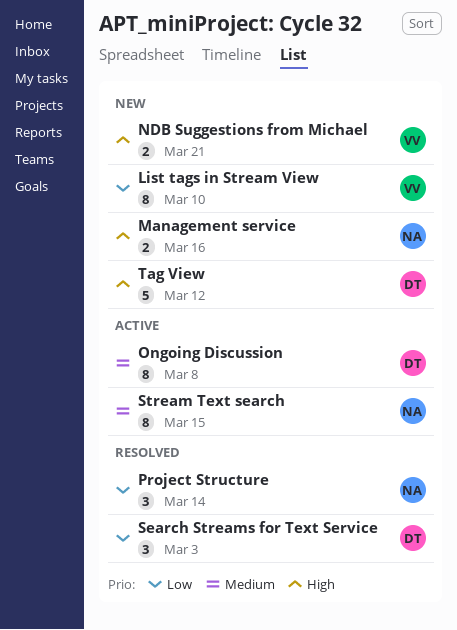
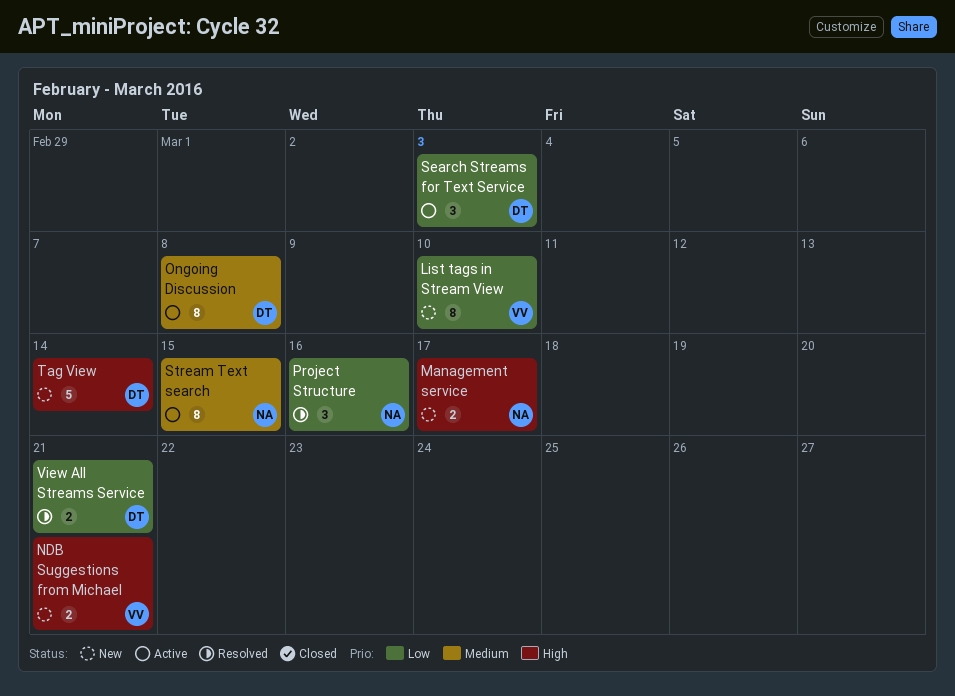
Management service, due: Mar 16 -> Mar 17
Project Structure, due: Mar 14 -> Mar 16
Search Streams for Text Service, status: Resolved -> Active
Tag View, due: Mar 12 -> Mar 14
View All Streams Service: none -> present

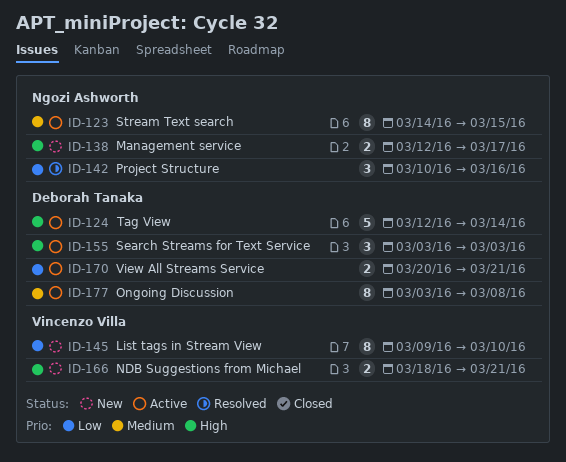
Search Streams for Text Service, priority: Low -> High
Tag View, status: New -> Active
View All Streams Service, status: Resolved -> Active

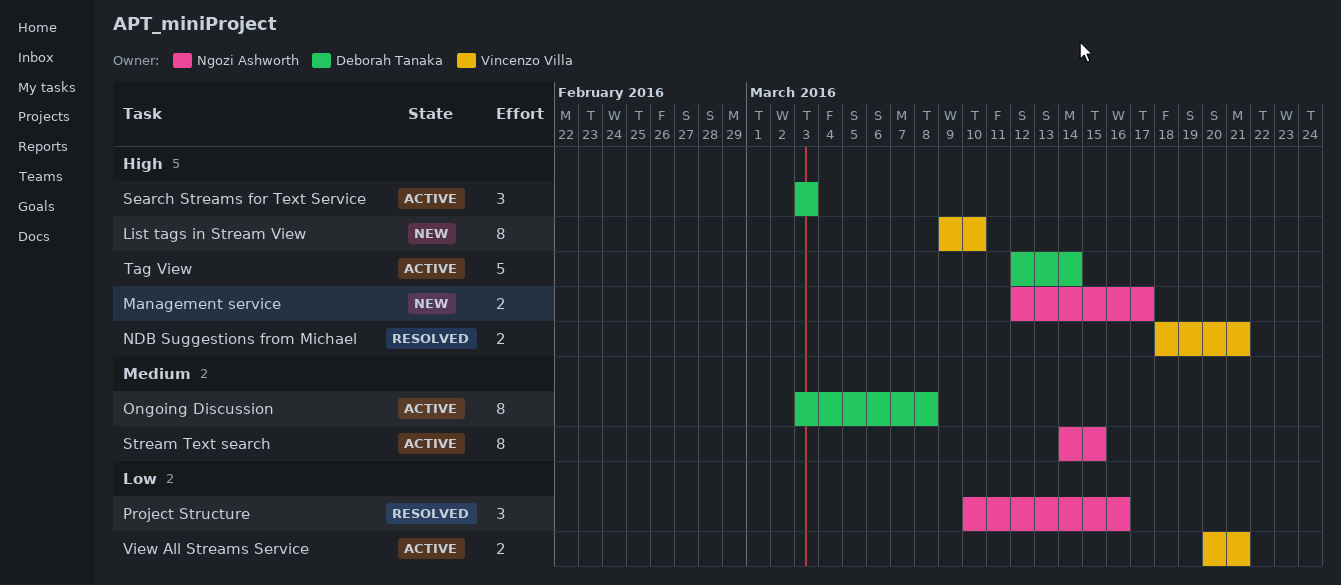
List tags in Stream View, priority: Low -> High
NDB Suggestions from Michael, status: New -> Resolved
View All Streams Service, owner: Deborah Tanaka -> Vincenzo Villa

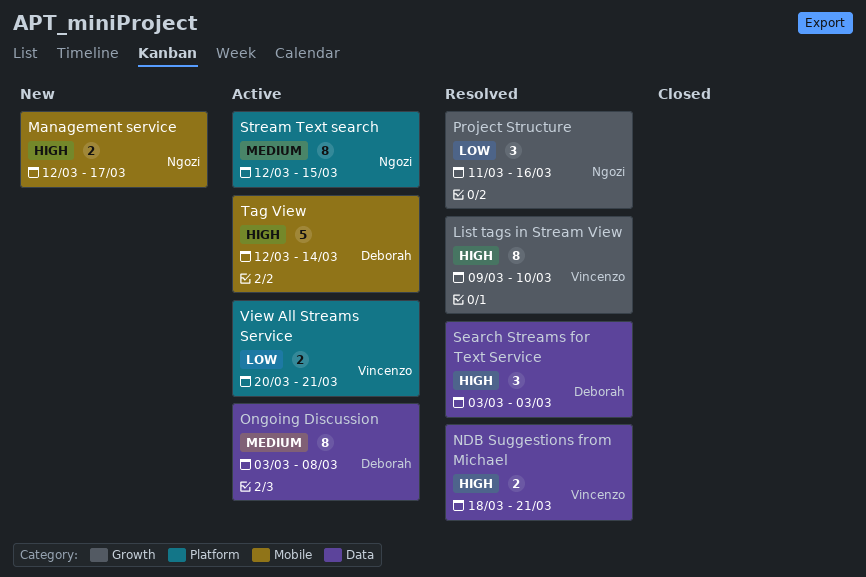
List tags in Stream View, status: New -> Resolved
Project Structure, start: Mar 10 -> Mar 11
Search Streams for Text Service, status: Active -> Resolved
Stream Text search, start: Mar 14 -> Mar 12

